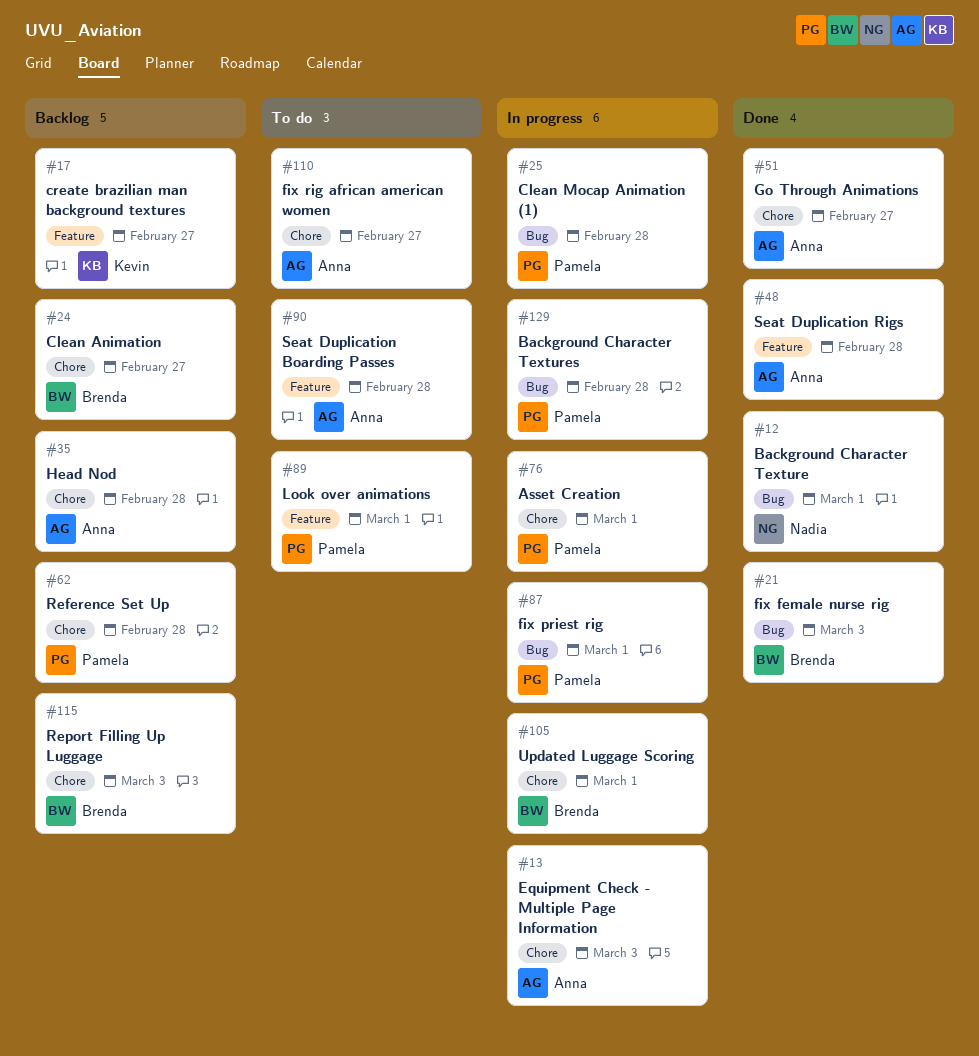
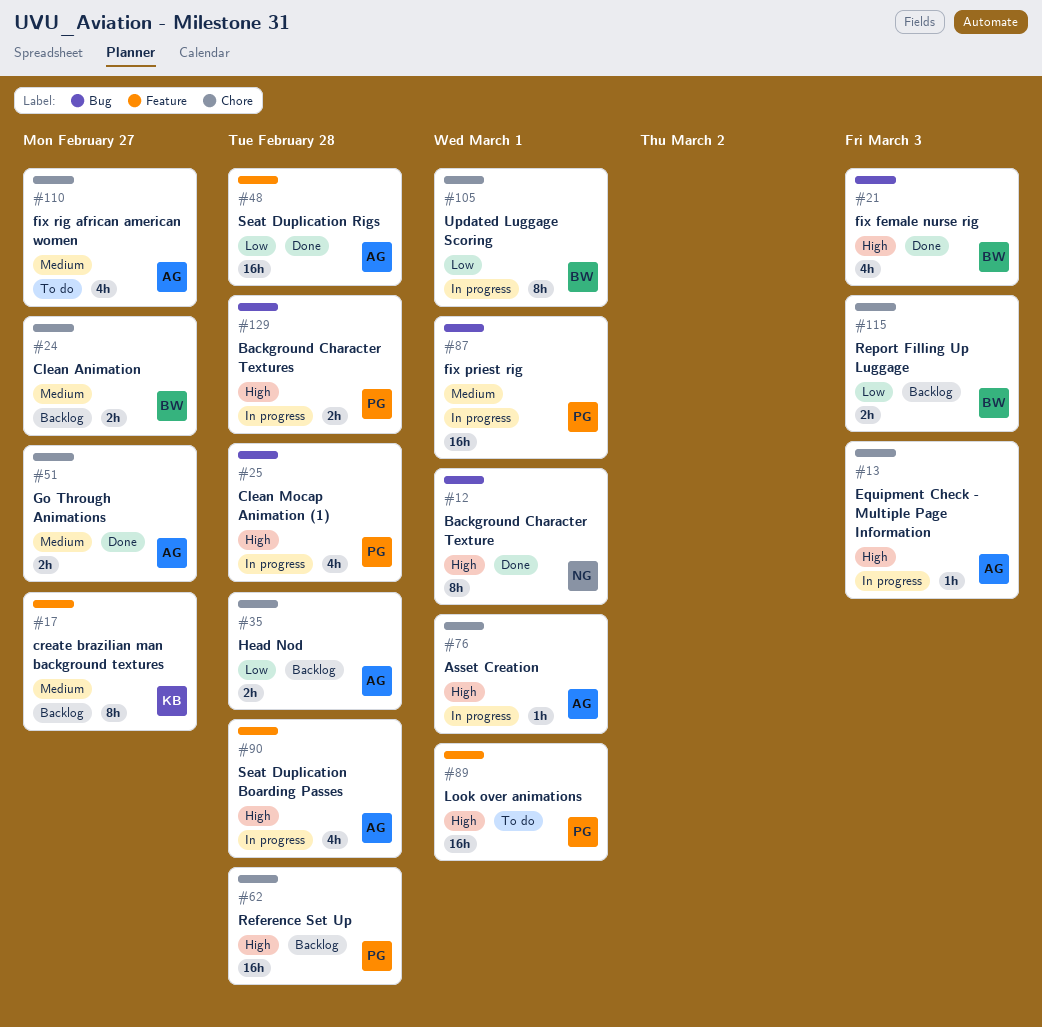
#76, owner: Pamela -> Anna
#90, status: To do -> In progress

